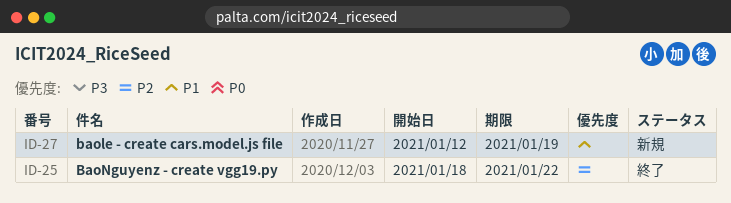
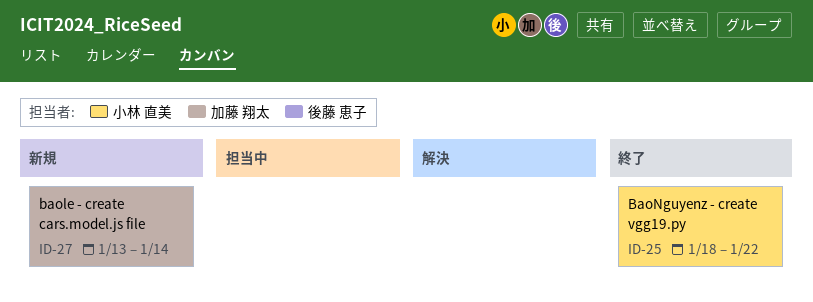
ID-27, start: Jan 12 -> Jan 13
ID-27, due: Jan 19 -> Jan 14

